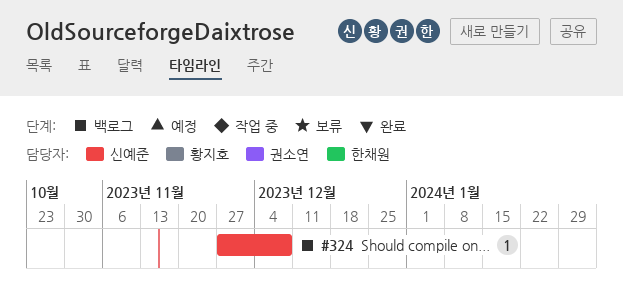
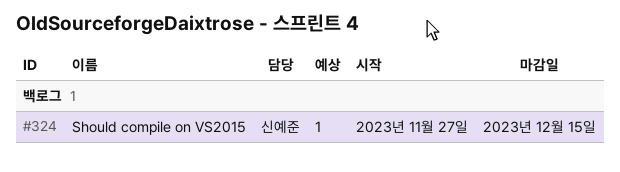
#324, due: Dec 8 -> Dec 15

